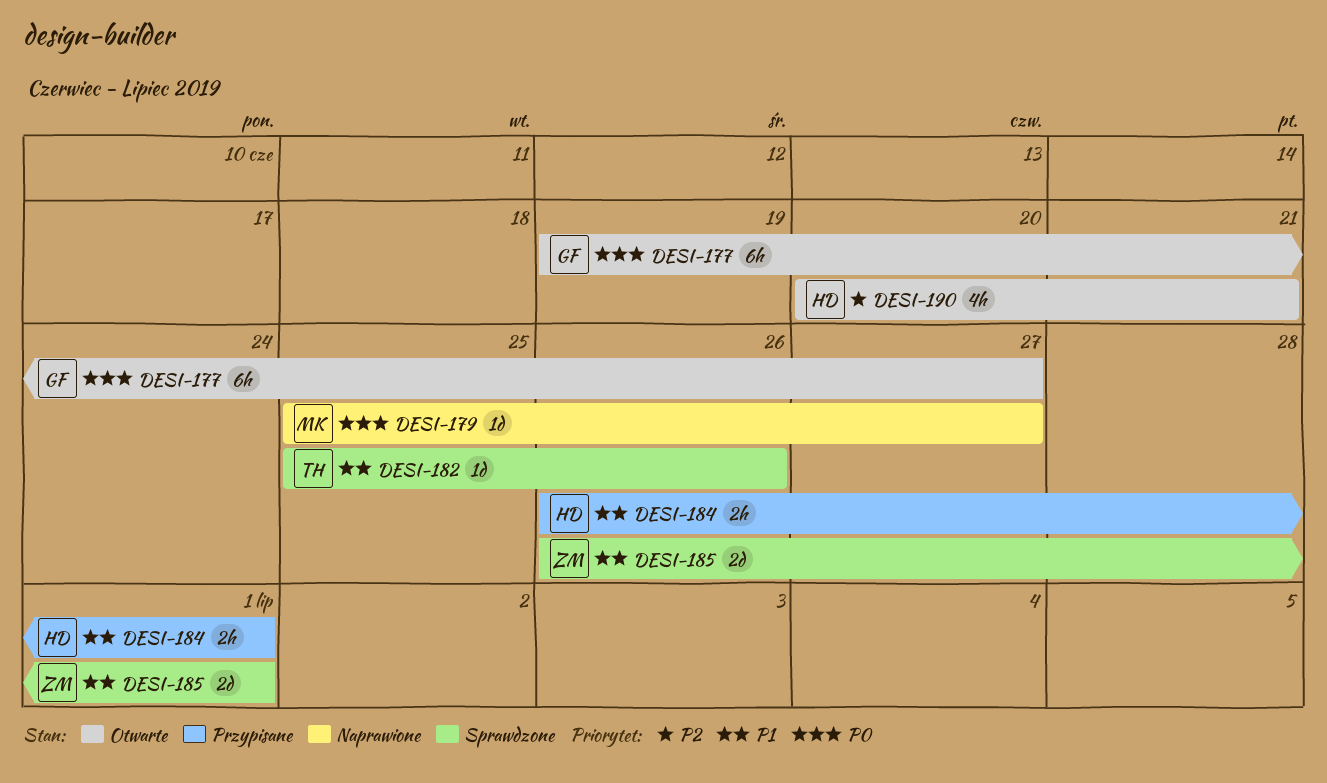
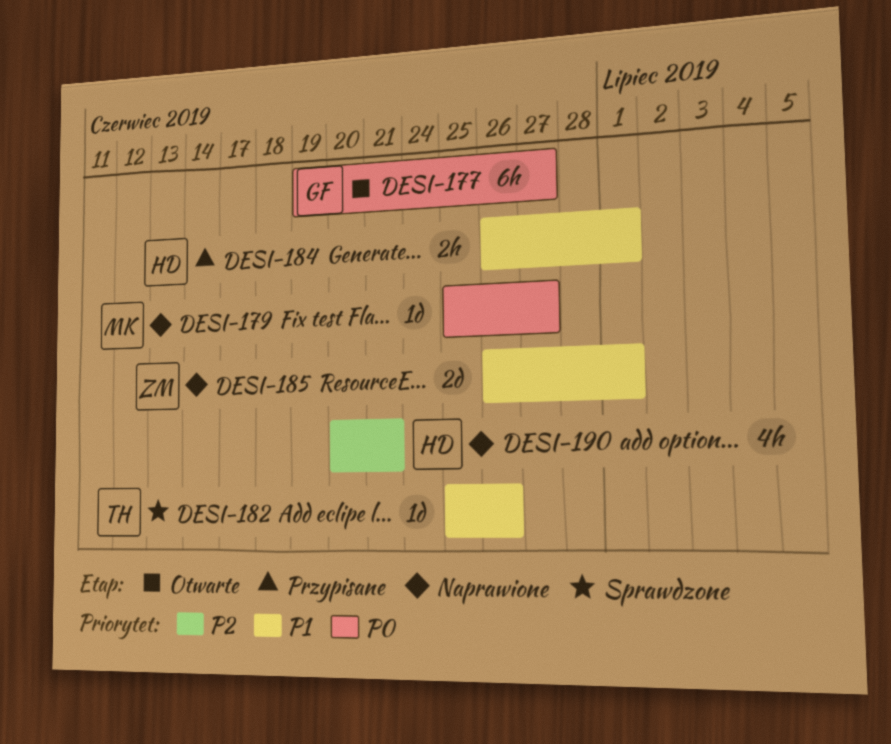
DESI-185, status: Sprawdzone -> Naprawione
DESI-190, status: Otwarte -> Naprawione

